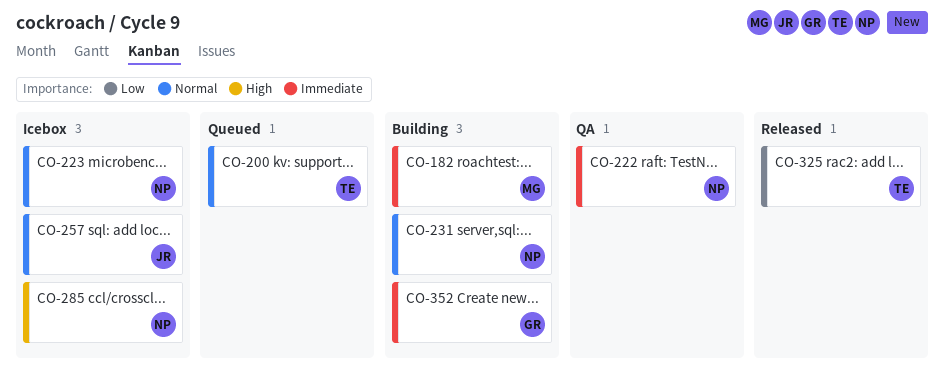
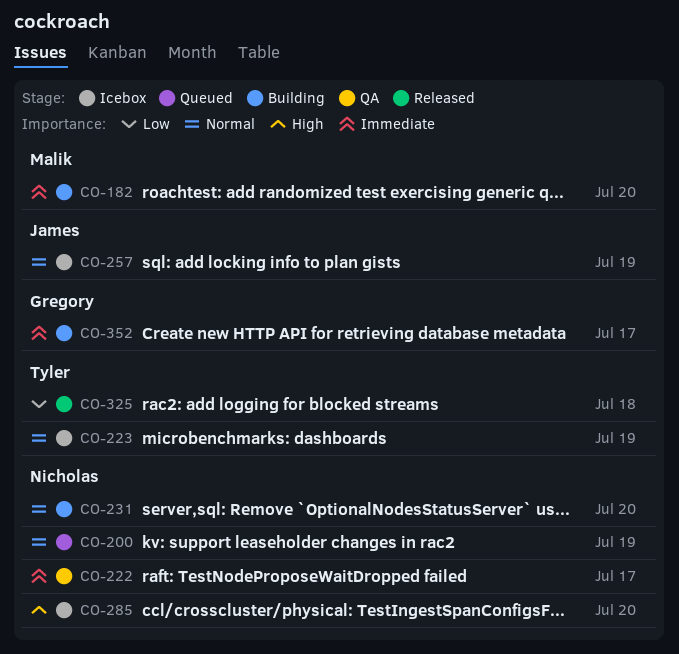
CO-200, owner: Tyler -> Nicholas
CO-223, owner: Nicholas -> Tyler

